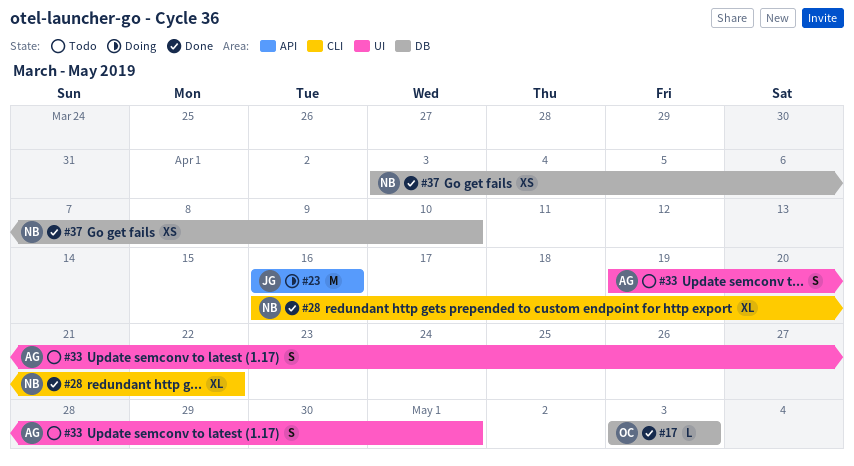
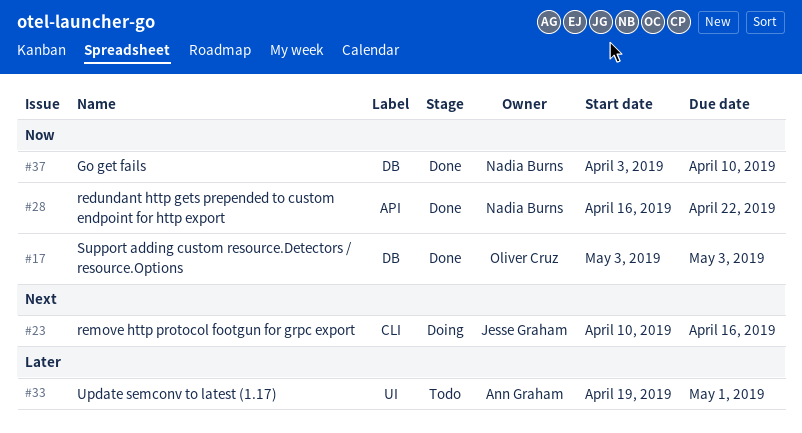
#23, label: API -> CLI
#23, start: Apr 16 -> Apr 10
#28, label: CLI -> API

